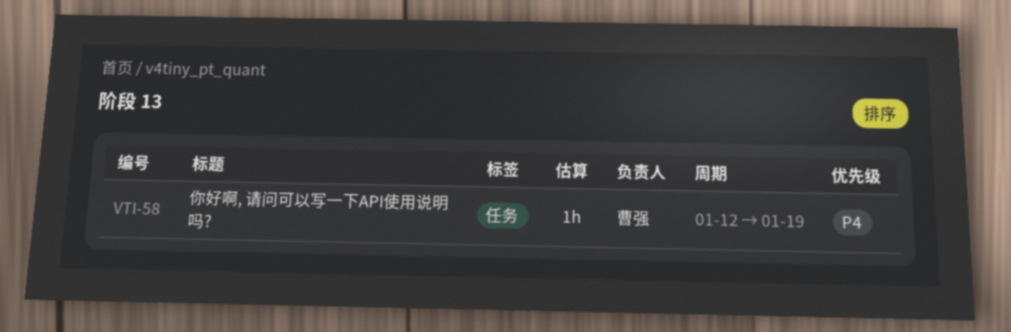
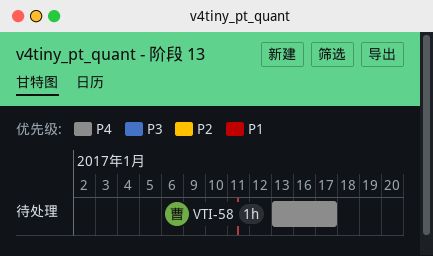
VTI-58, start: Jan 12 -> Jan 13
VTI-58, due: Jan 19 -> Jan 17

